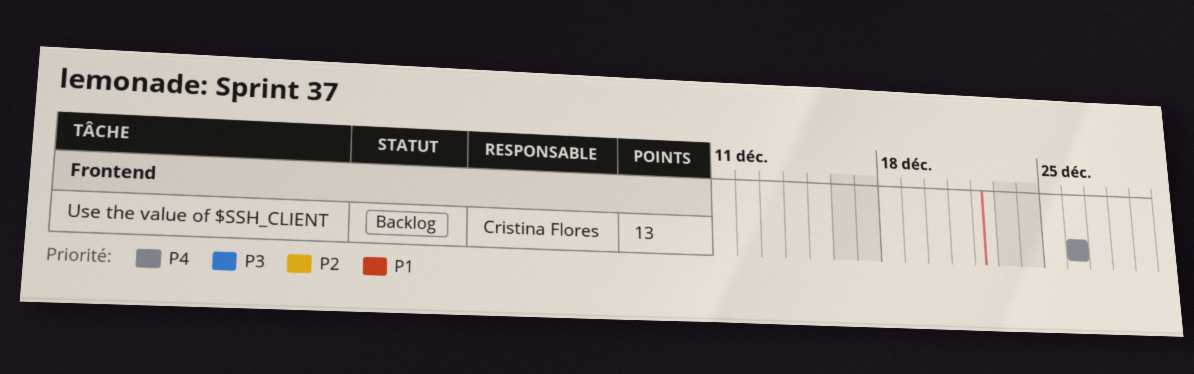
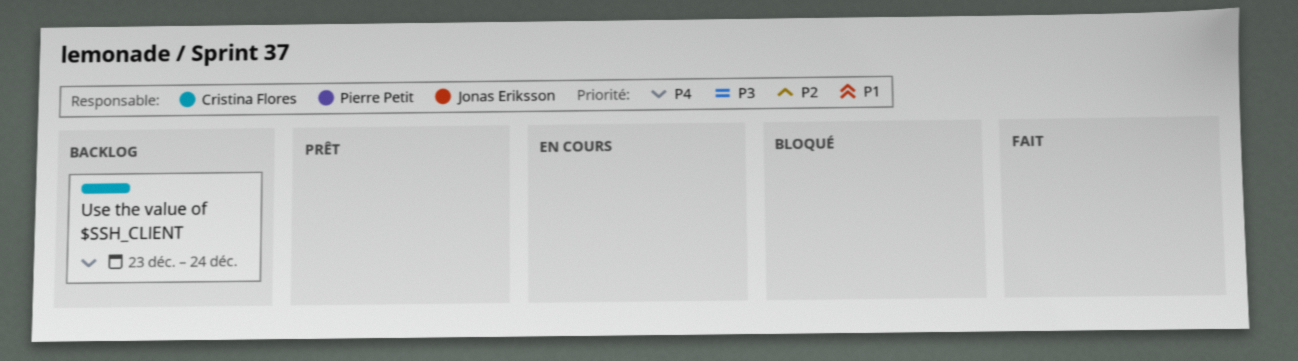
Use the value of $SSH_CLIENT, start: Dec 26 -> Dec 23
Use the value of $SSH_CLIENT, due: Dec 26 -> Dec 24

